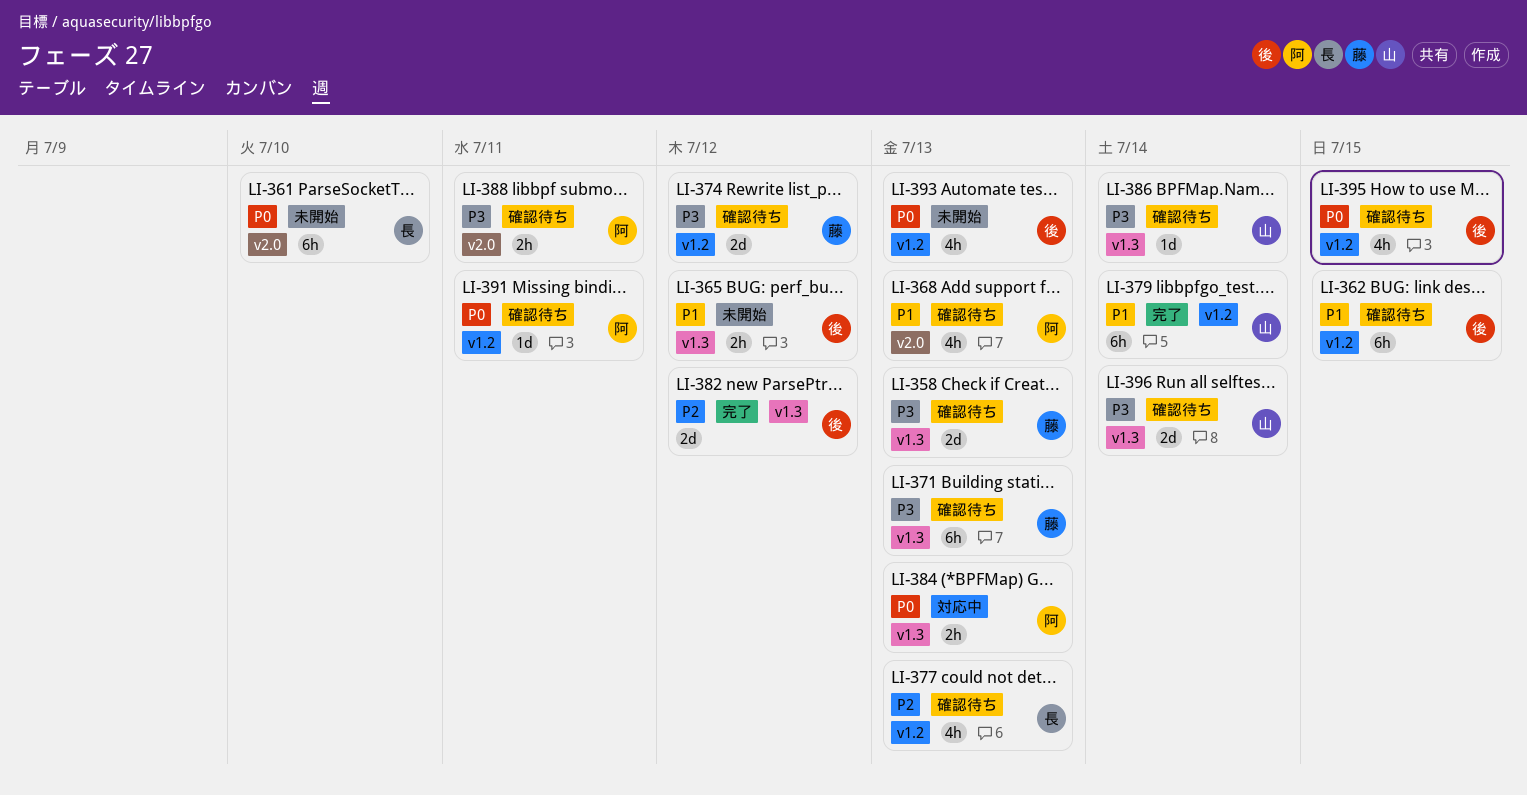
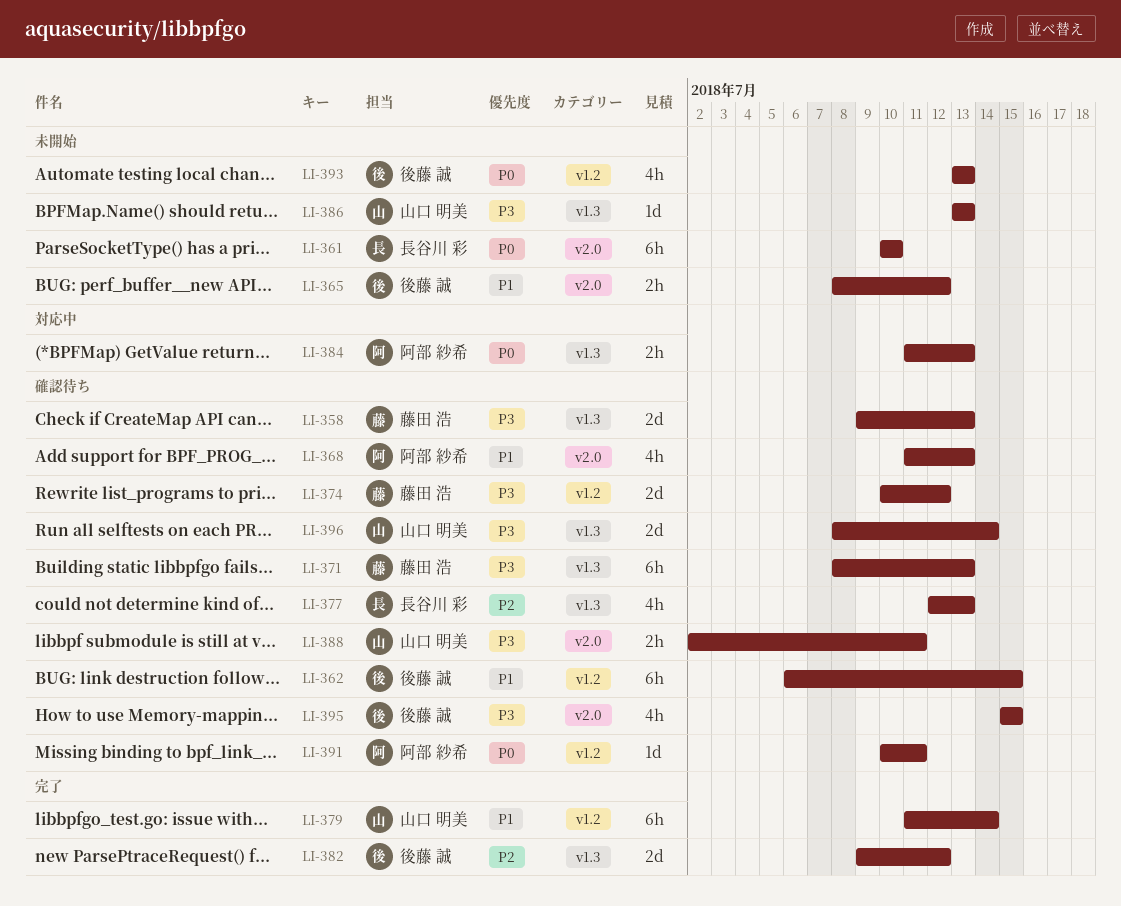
LI-365, label: v1.3 -> v2.0
LI-377, label: v1.2 -> v1.3
LI-386, status: 確認待ち -> 未開始
LI-386, due: Jul 14 -> Jul 13
LI-388, owner: 阿部 紗希 -> 山口 明美
LI-395, priority: P0 -> P3
LI-395, label: v1.2 -> v2.0

